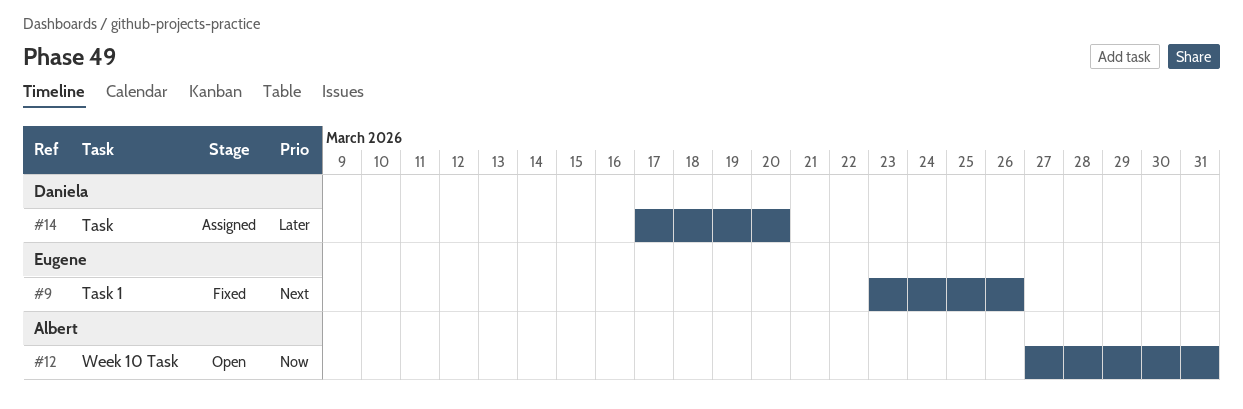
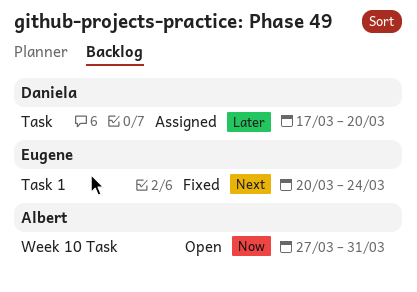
Task 1, start: Mar 23 -> Mar 20
Task 1, due: Mar 26 -> Mar 24

